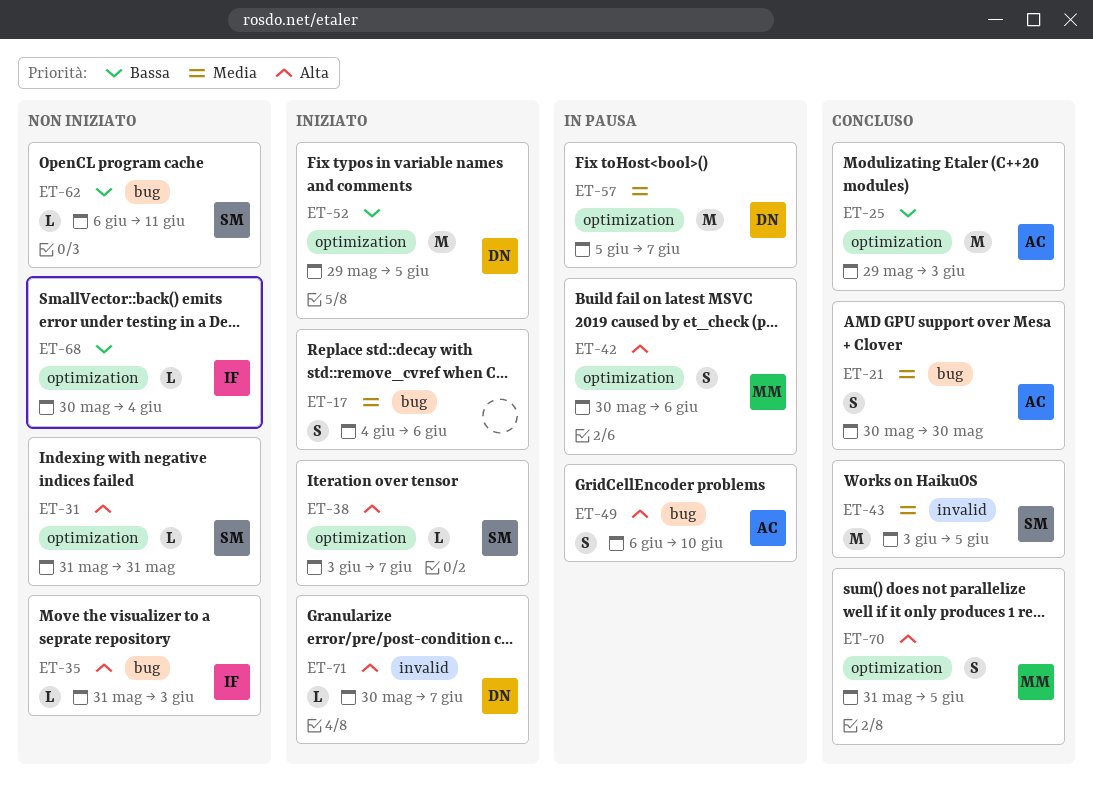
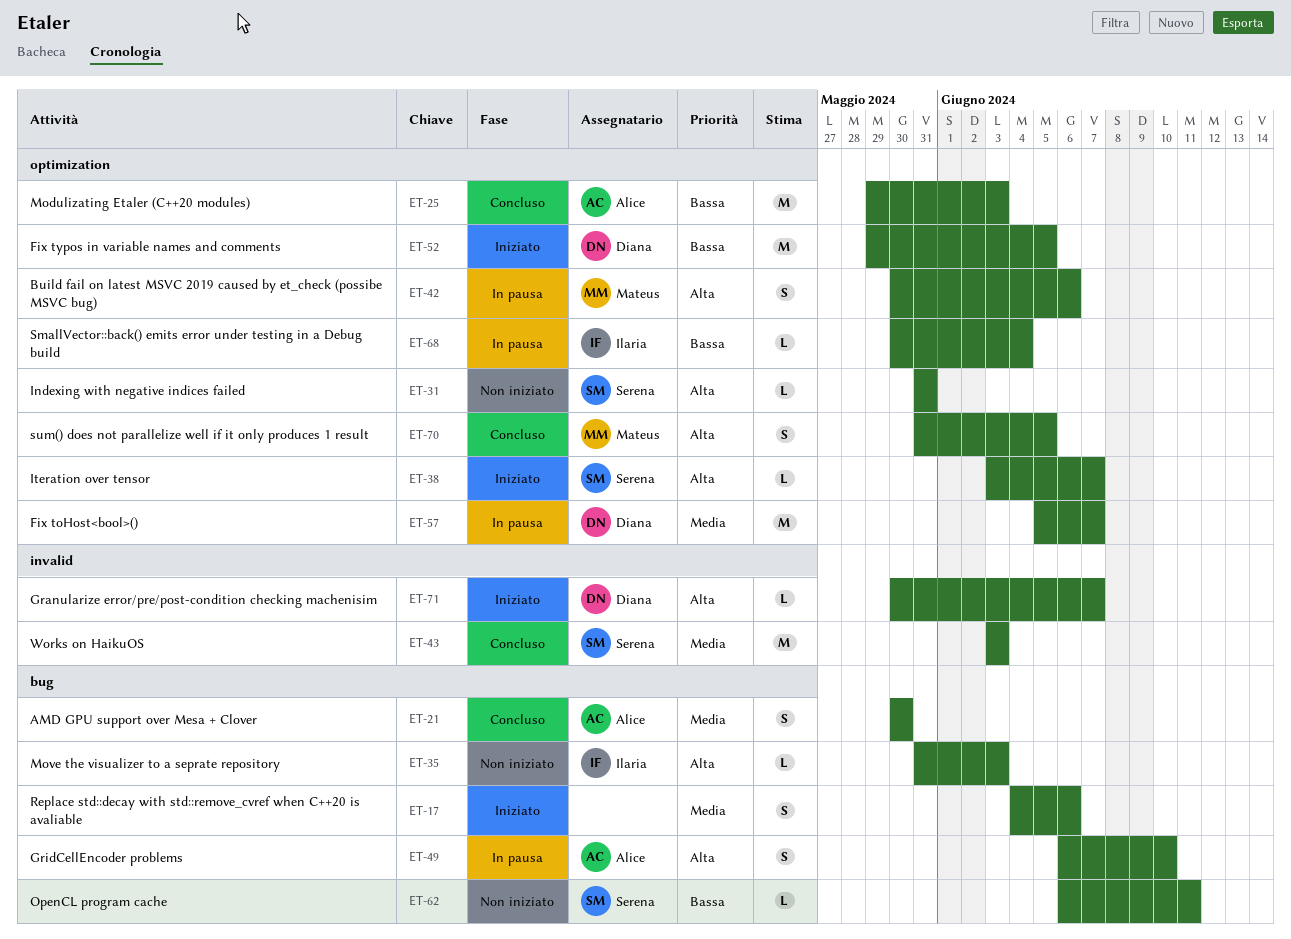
ET-43, due: Jun 5 -> Jun 3
ET-68, status: Non iniziato -> In pausa

